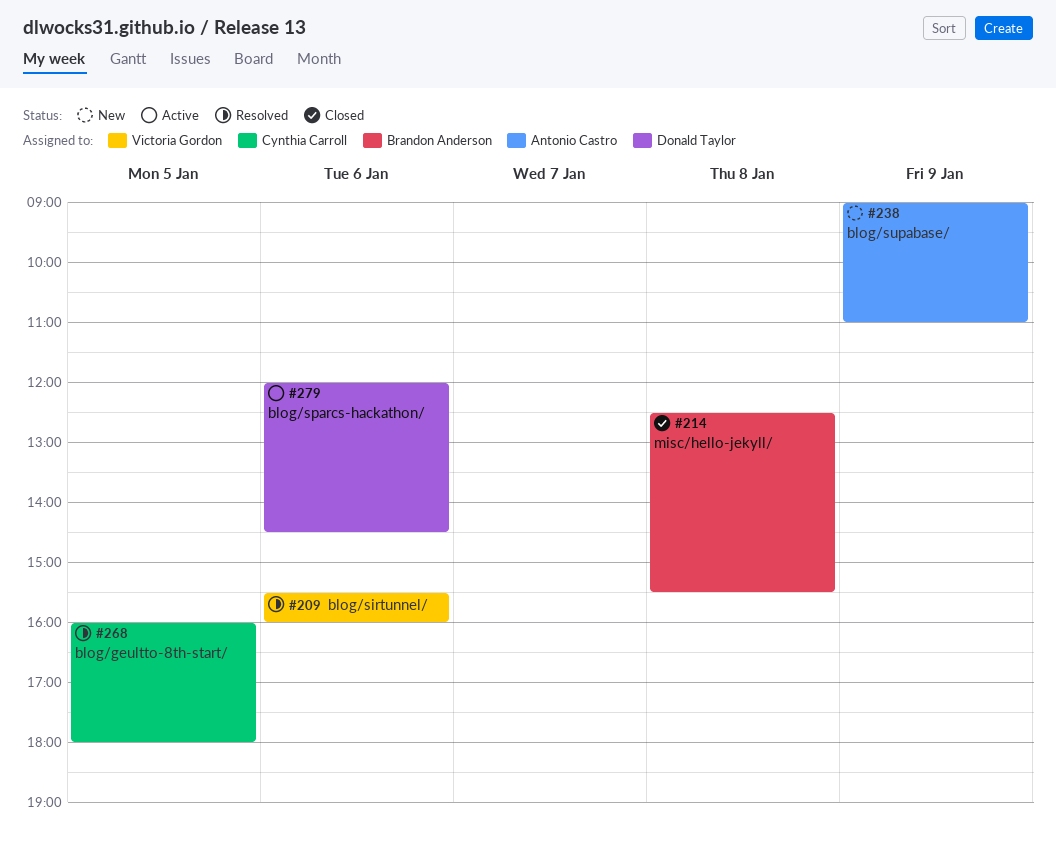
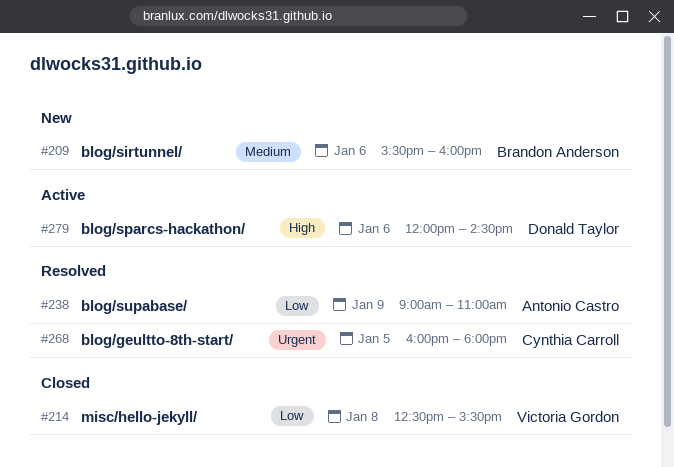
#209, status: Resolved -> New
#209, owner: Victoria Gordon -> Brandon Anderson
#214, owner: Brandon Anderson -> Victoria Gordon
#238, status: New -> Resolved

